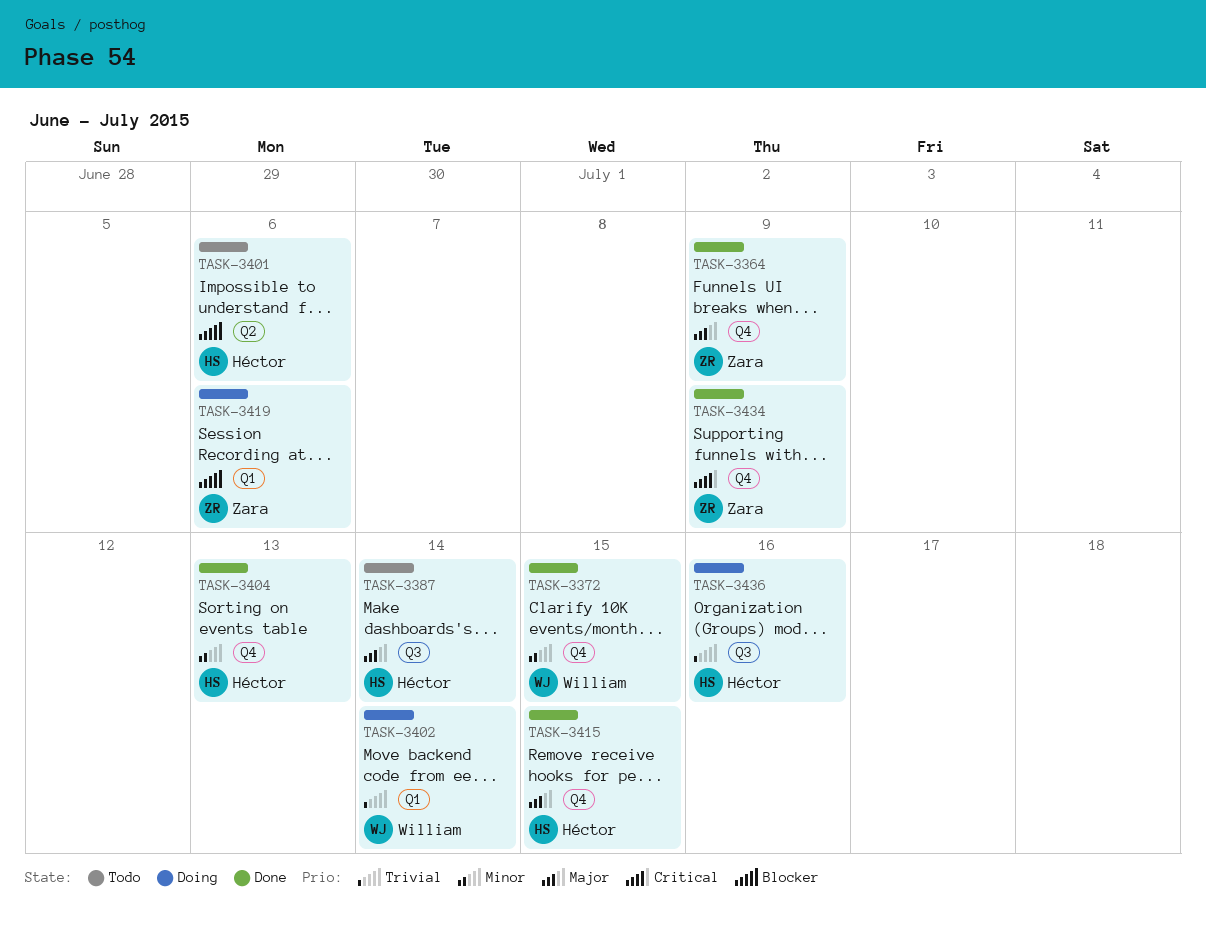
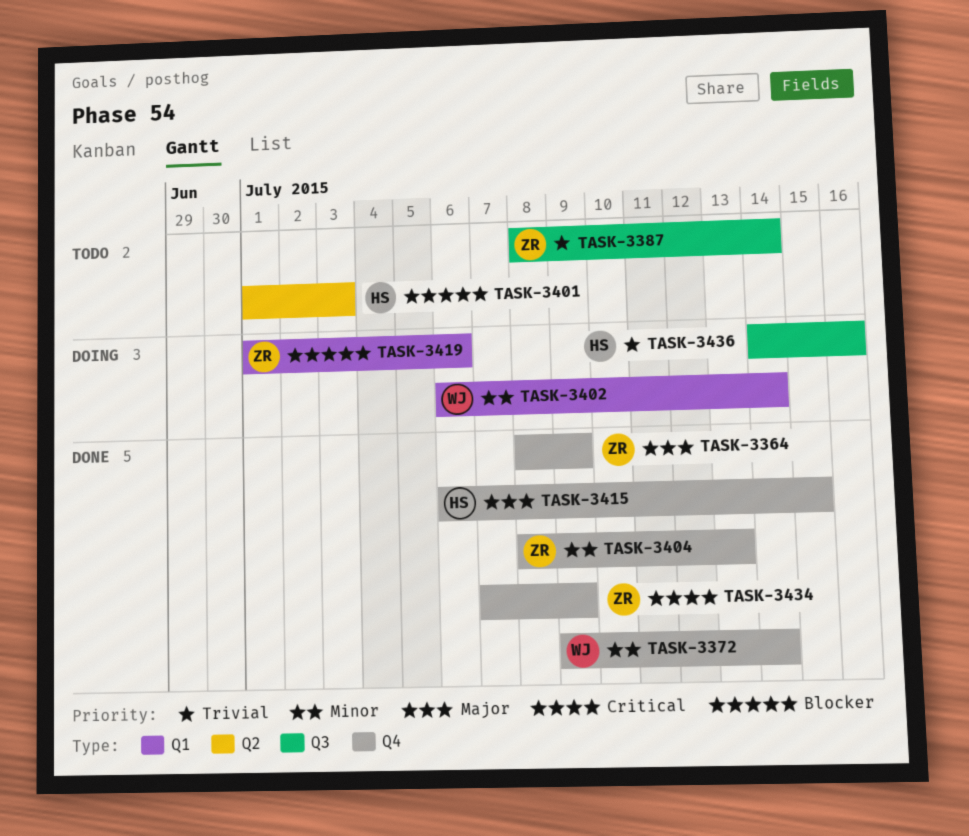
TASK-3372, due: Jul 15 -> Jul 14
TASK-3387, owner: Héctor -> Zara
TASK-3387, priority: Major -> Trivial
TASK-3401, due: Jul 6 -> Jul 3
TASK-3402, priority: Trivial -> Minor
TASK-3404, owner: Héctor -> Zara

